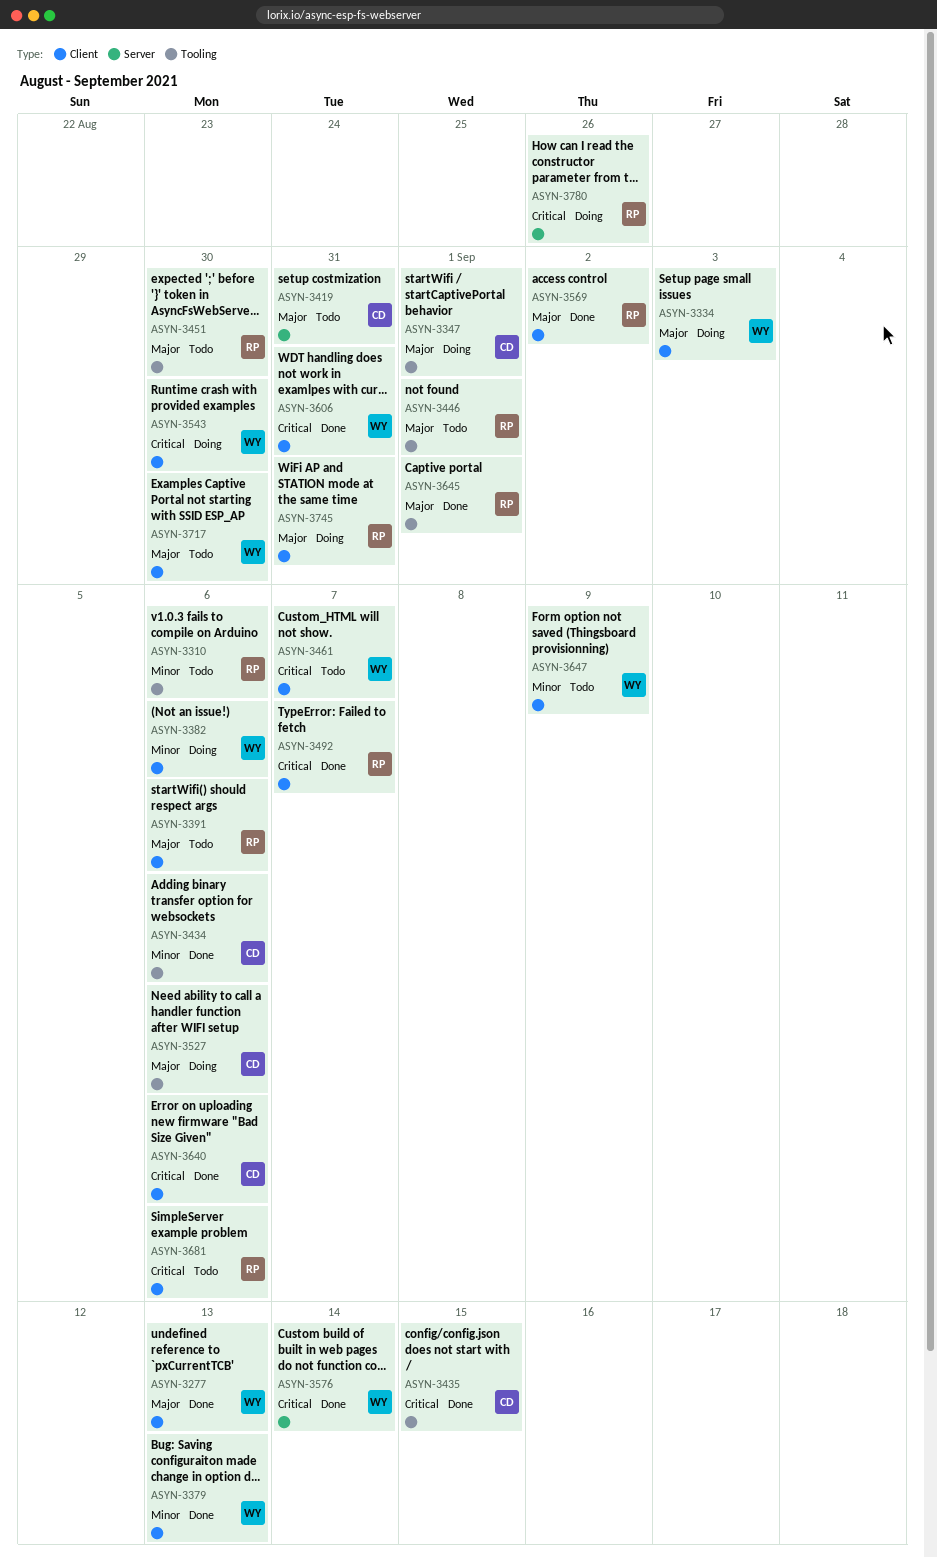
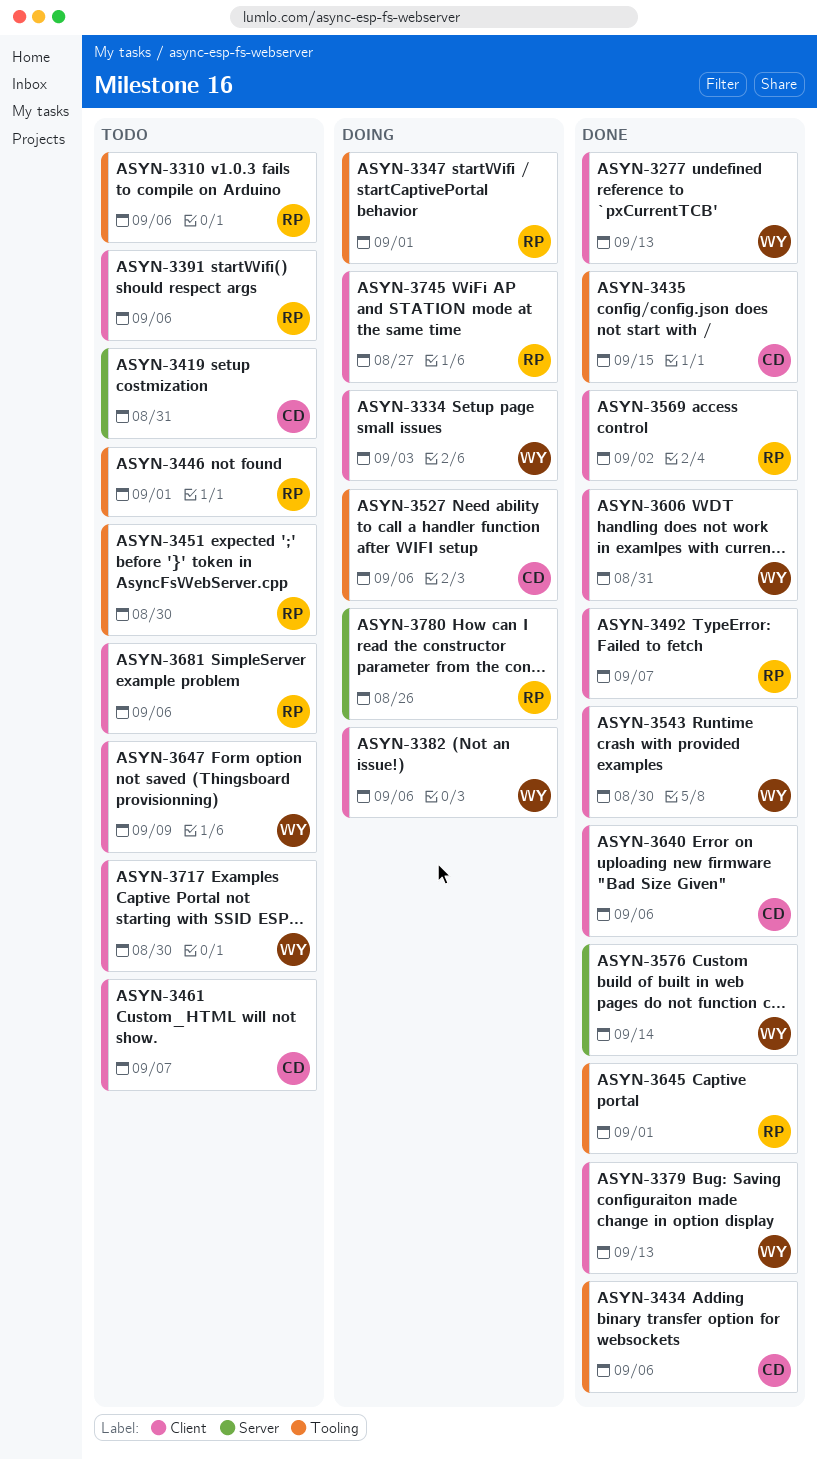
ASYN-3347, owner: CD -> RP
ASYN-3461, owner: WY -> CD
ASYN-3543, status: Doing -> Done
ASYN-3745, due: Aug 31 -> Aug 27

